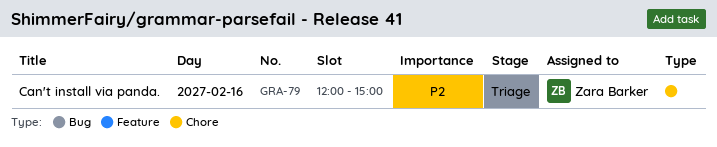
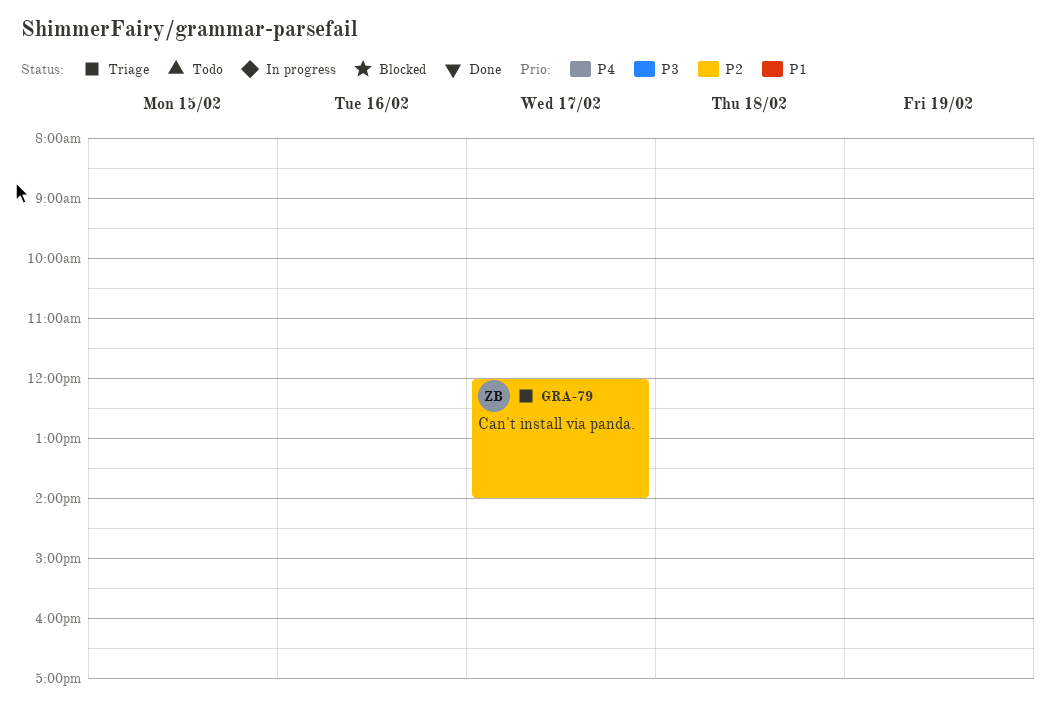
GRA-79, day: Feb 16 -> Feb 17
GRA-79, ends: 15:00 -> 14:00

